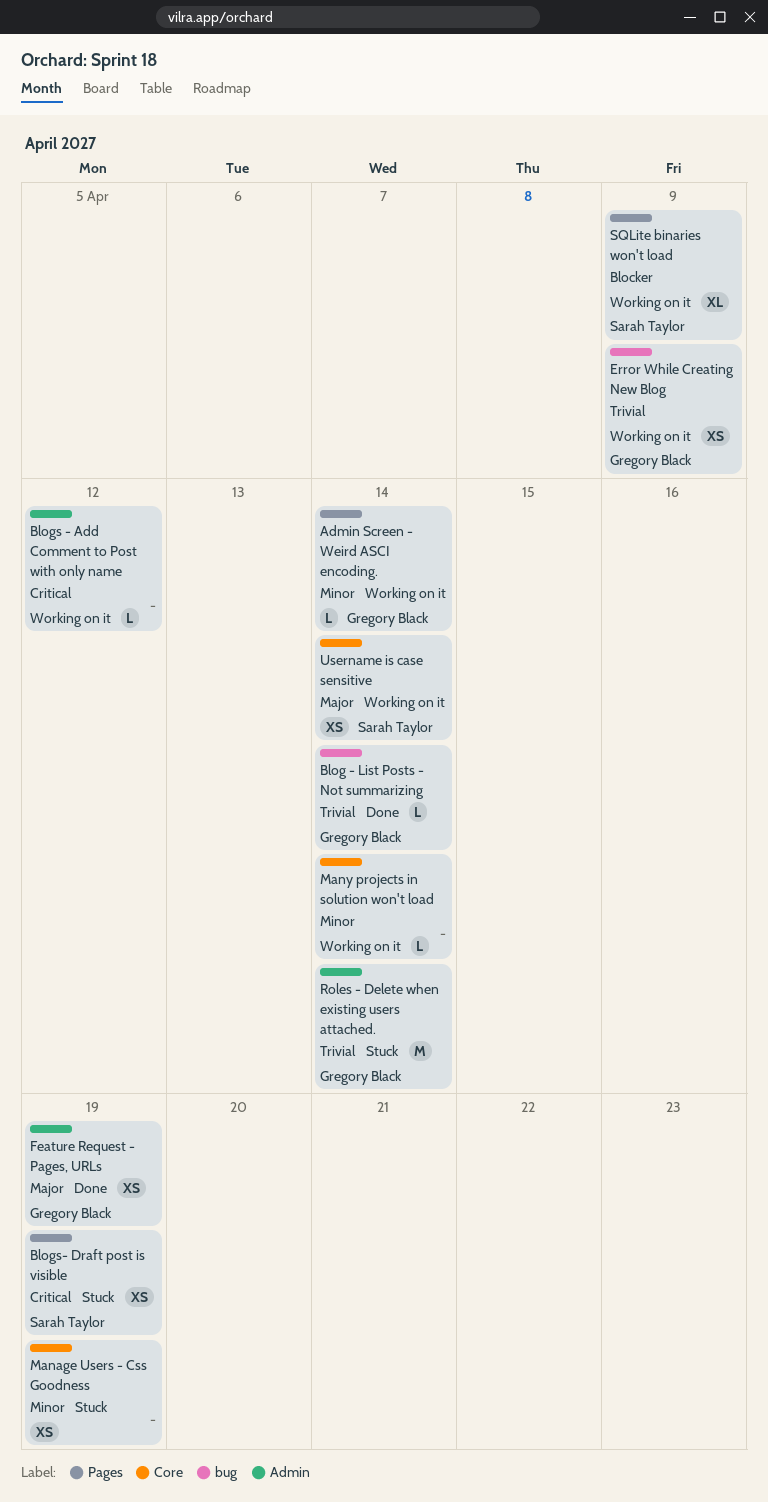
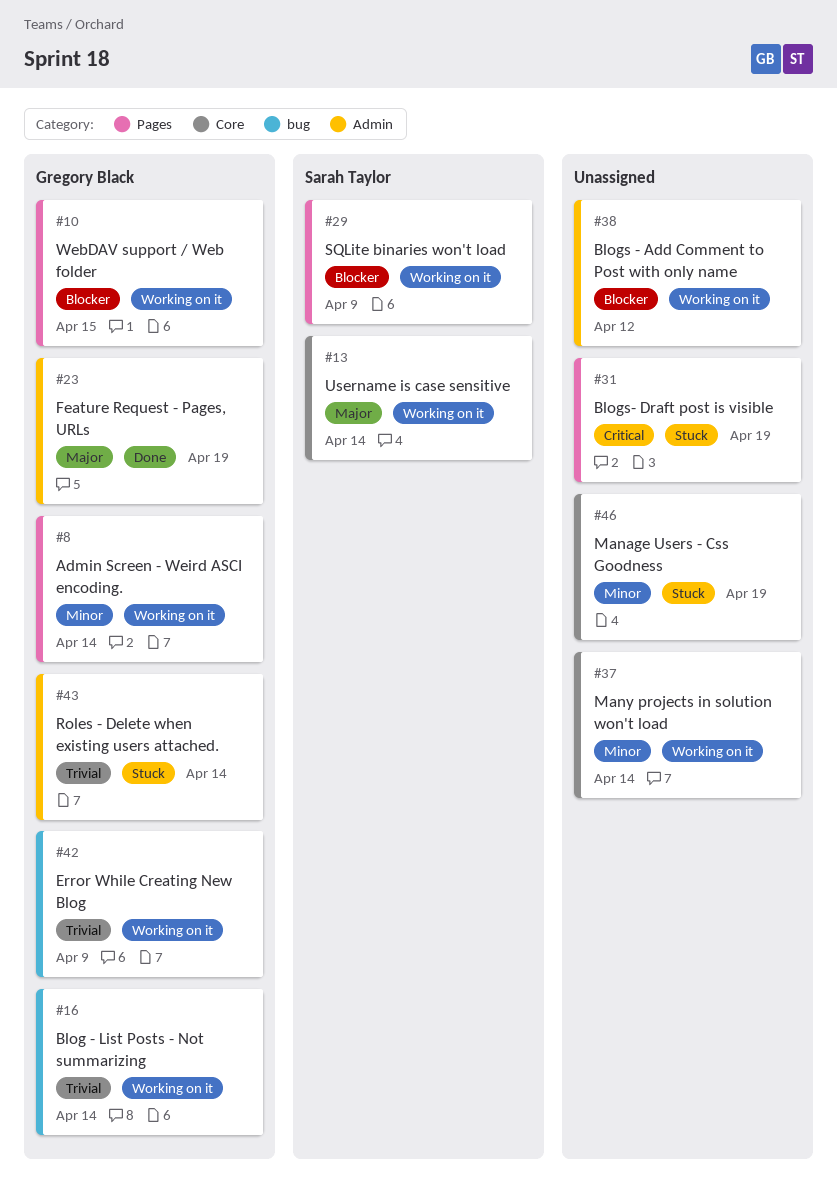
Blog - List Posts - Not summarizing, status: Done -> Working on it
Blogs - Add Comment to Post with only name, priority: Critical -> Blocker
Blogs- Draft post is visible, owner: Sarah Taylor -> none
WebDAV support / Web folder: none -> present

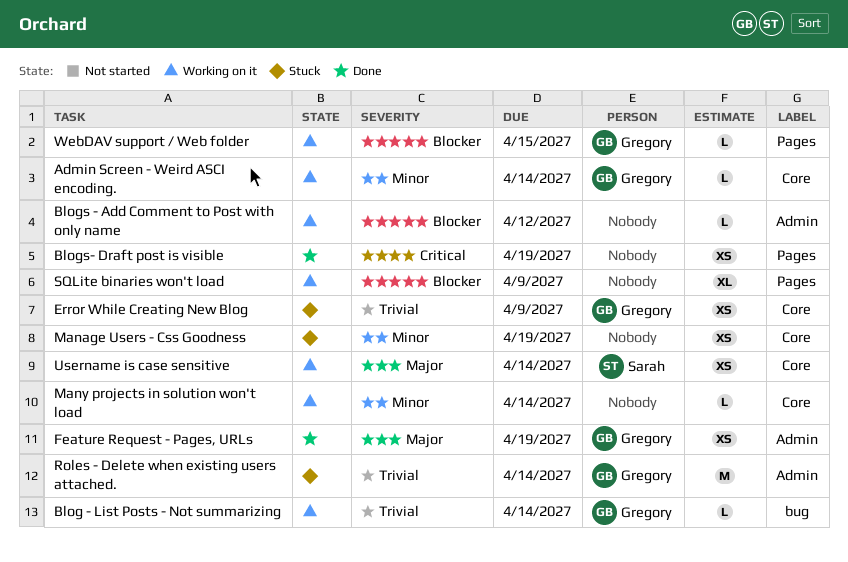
Admin Screen - Weird ASCI encoding., label: Pages -> Core
Blogs- Draft post is visible, status: Stuck -> Done
Error While Creating New Blog, status: Working on it -> Stuck
Error While Creating New Blog, label: bug -> Core
SQLite binaries won't load, owner: Sarah Taylor -> none

